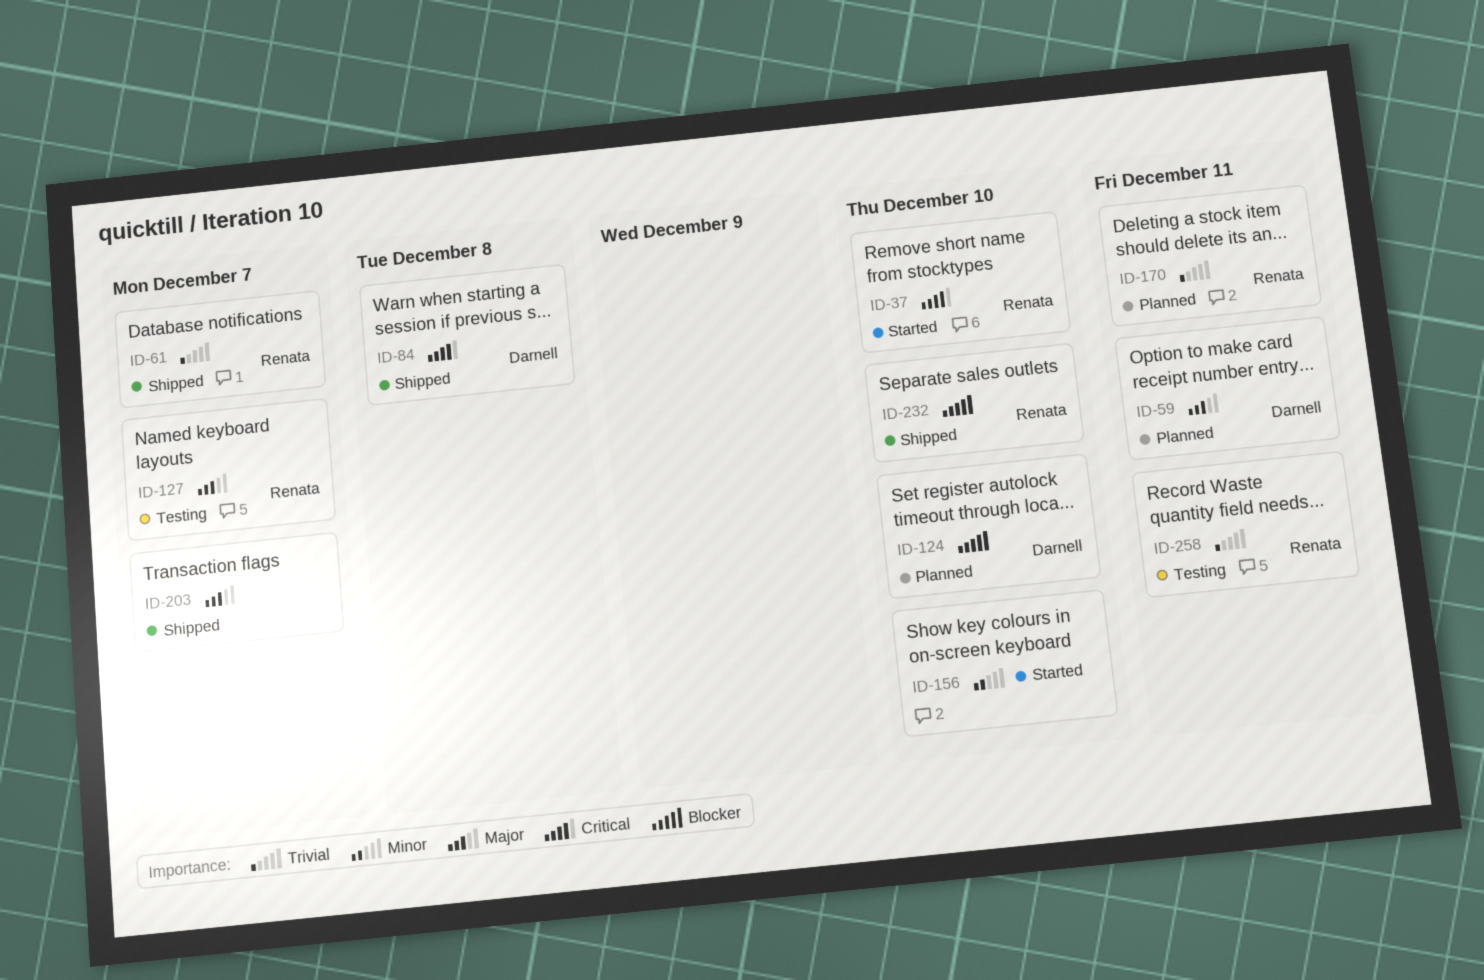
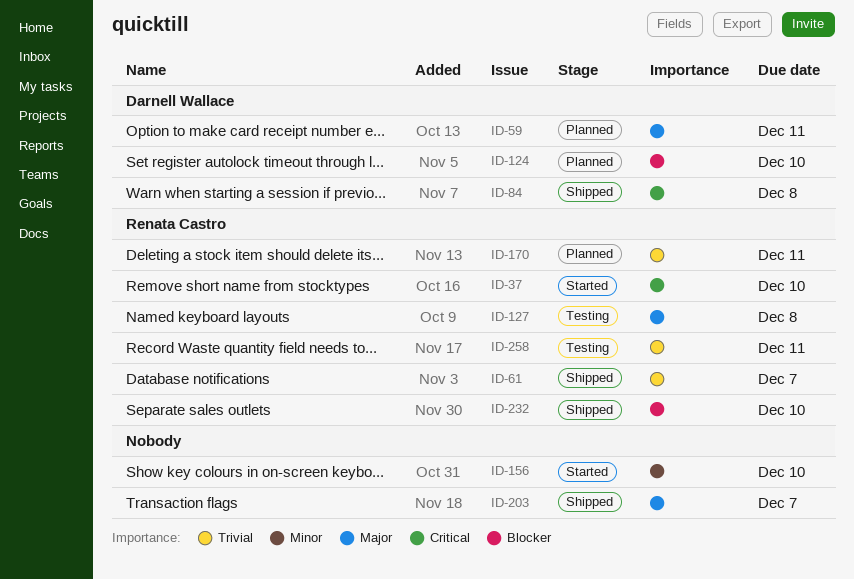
ID-127, due: Dec 7 -> Dec 8

